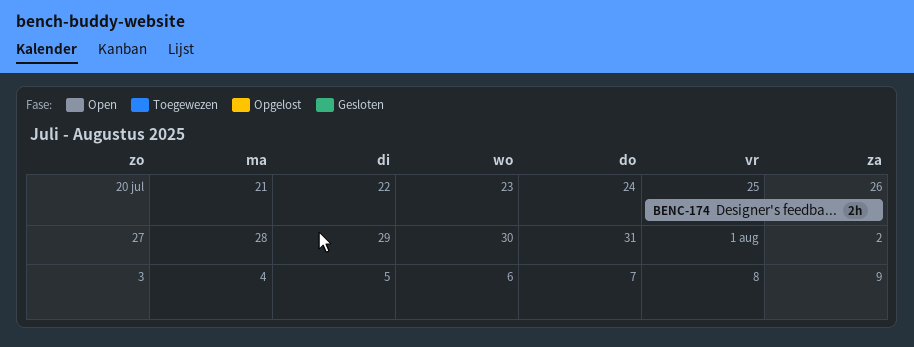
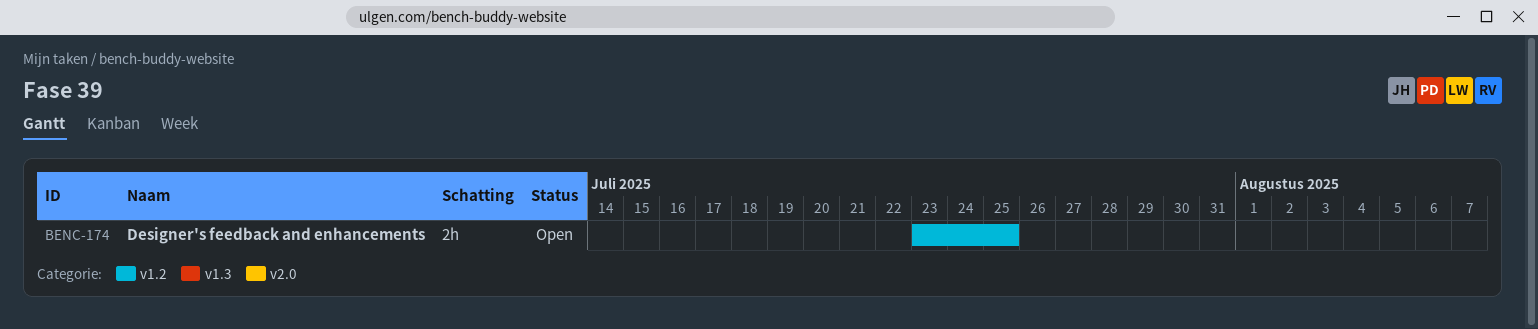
BENC-174, start: Jul 25 -> Jul 23
BENC-174, due: Jul 26 -> Jul 25

